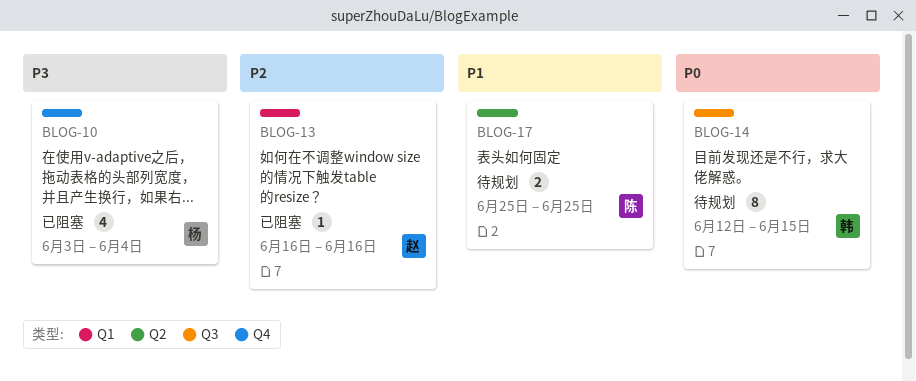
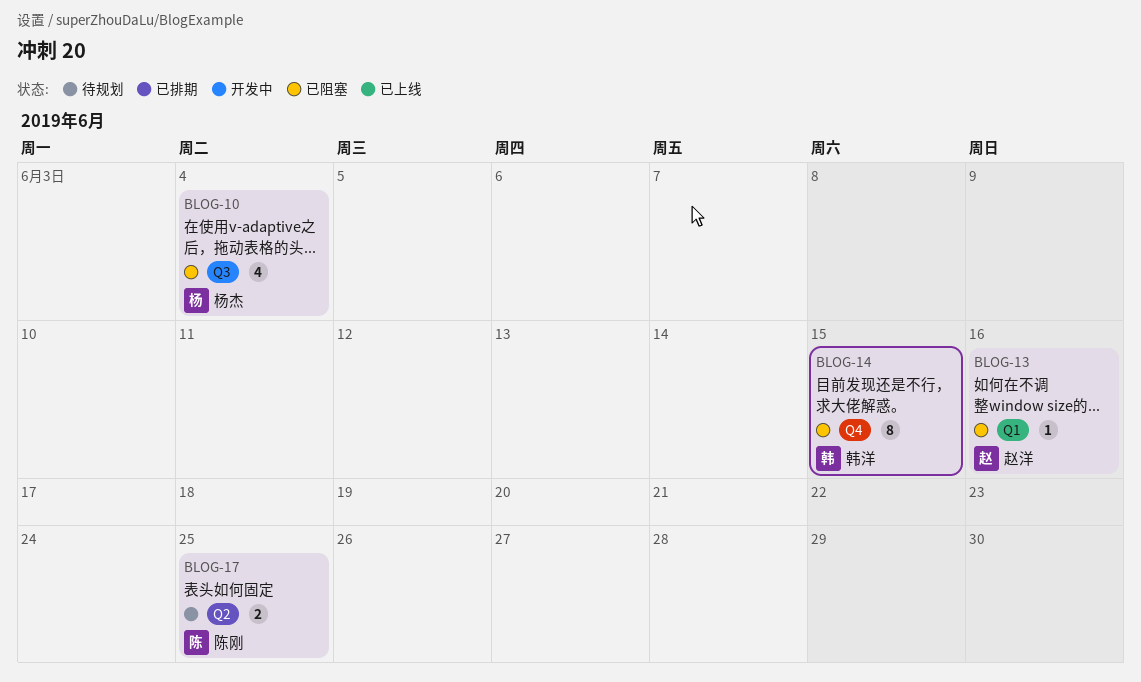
BLOG-10, label: Q4 -> Q3
BLOG-14, status: 待规划 -> 已阻塞
BLOG-14, label: Q3 -> Q4

